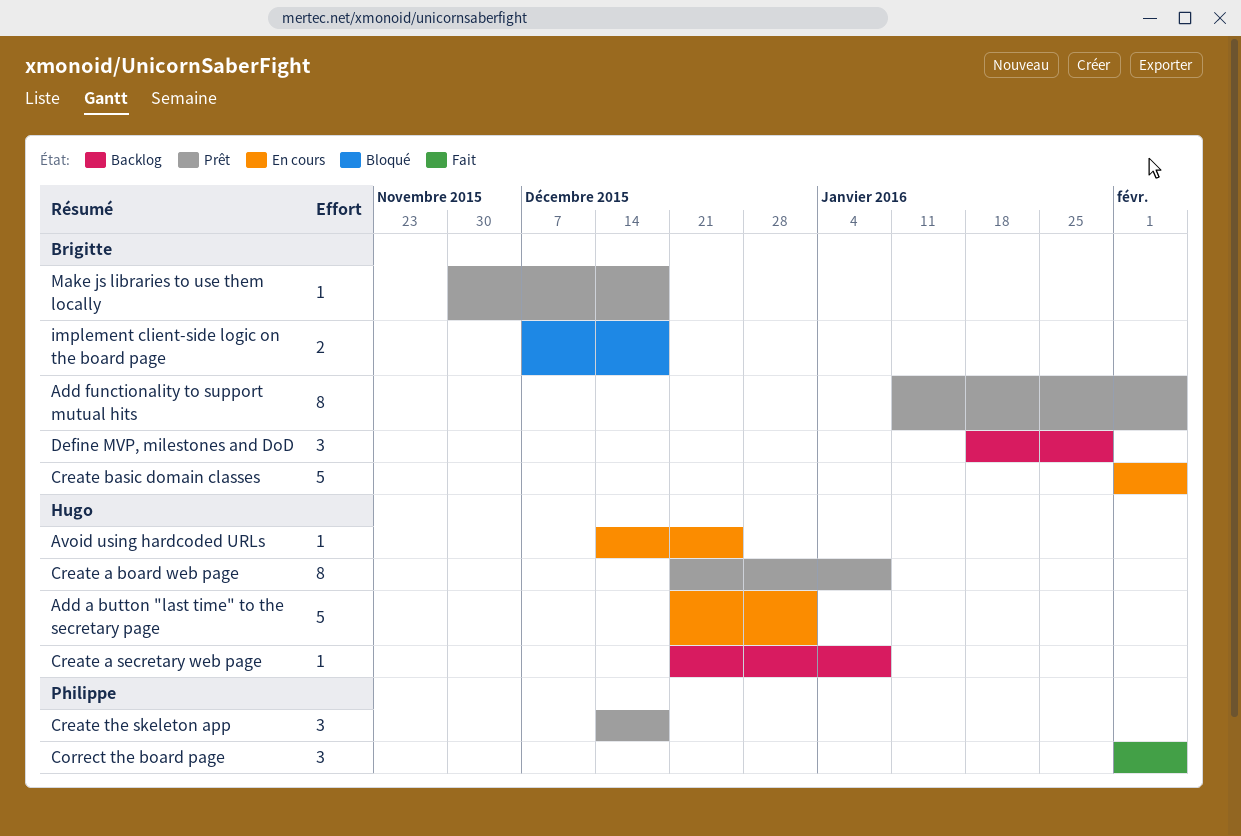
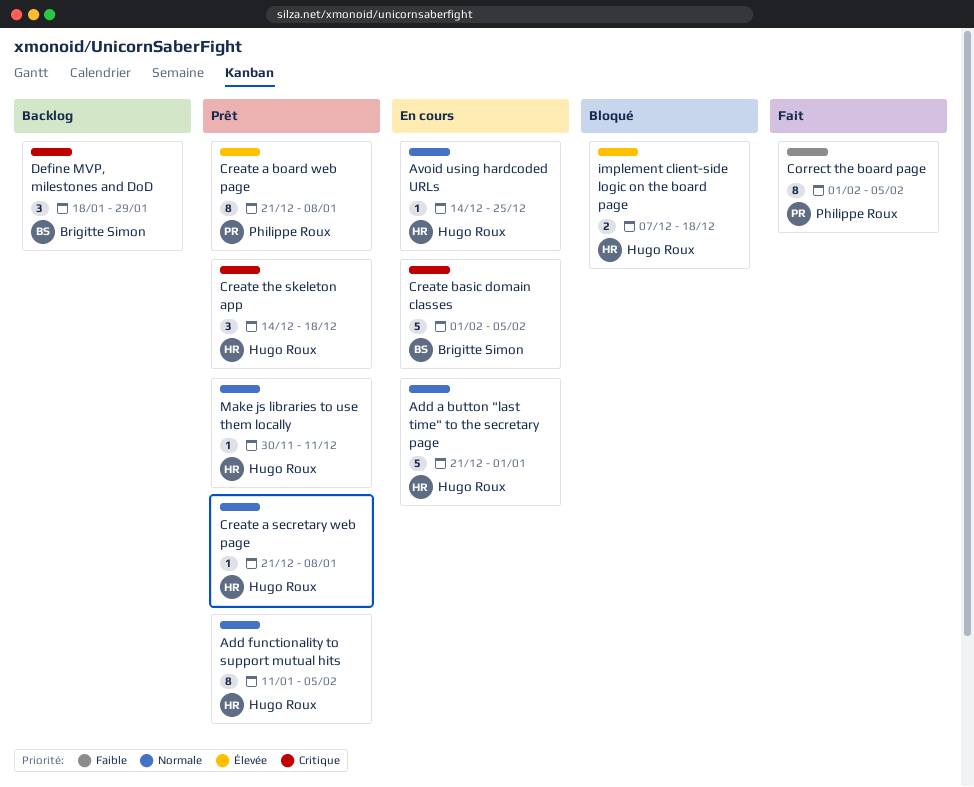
Add functionality to support mutual hits, owner: Brigitte Simon -> Hugo Roux
Correct the board page, estimate: 3 -> 8
Create a board web page, owner: Hugo Roux -> Philippe Roux
Create a secretary web page, status: Backlog -> Prêt
Create the skeleton app, owner: Philippe Roux -> Hugo Roux
implement client-side logic on the board page, owner: Brigitte Simon -> Hugo Roux
Make js libraries to use them locally, owner: Brigitte Simon -> Hugo Roux
Make js libraries to use them locally, due: Dec 18 -> Dec 11

